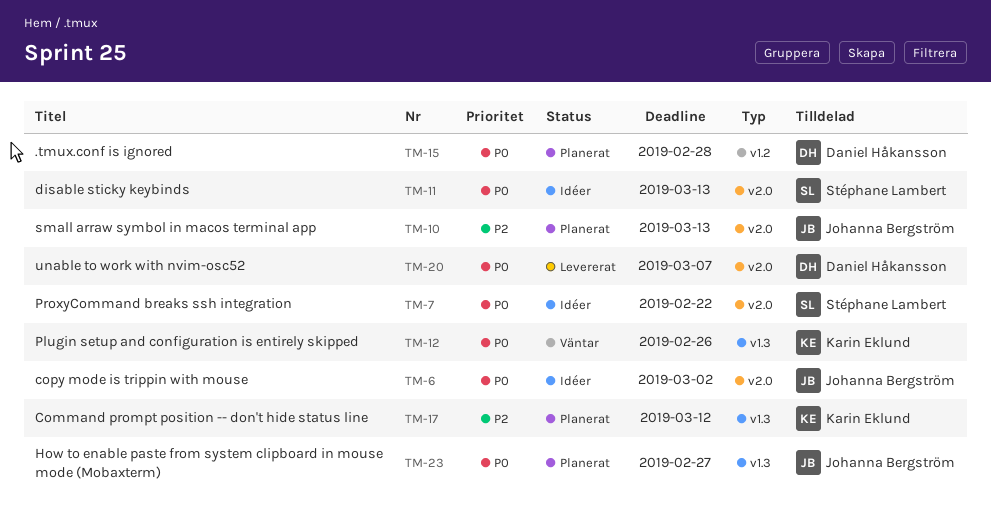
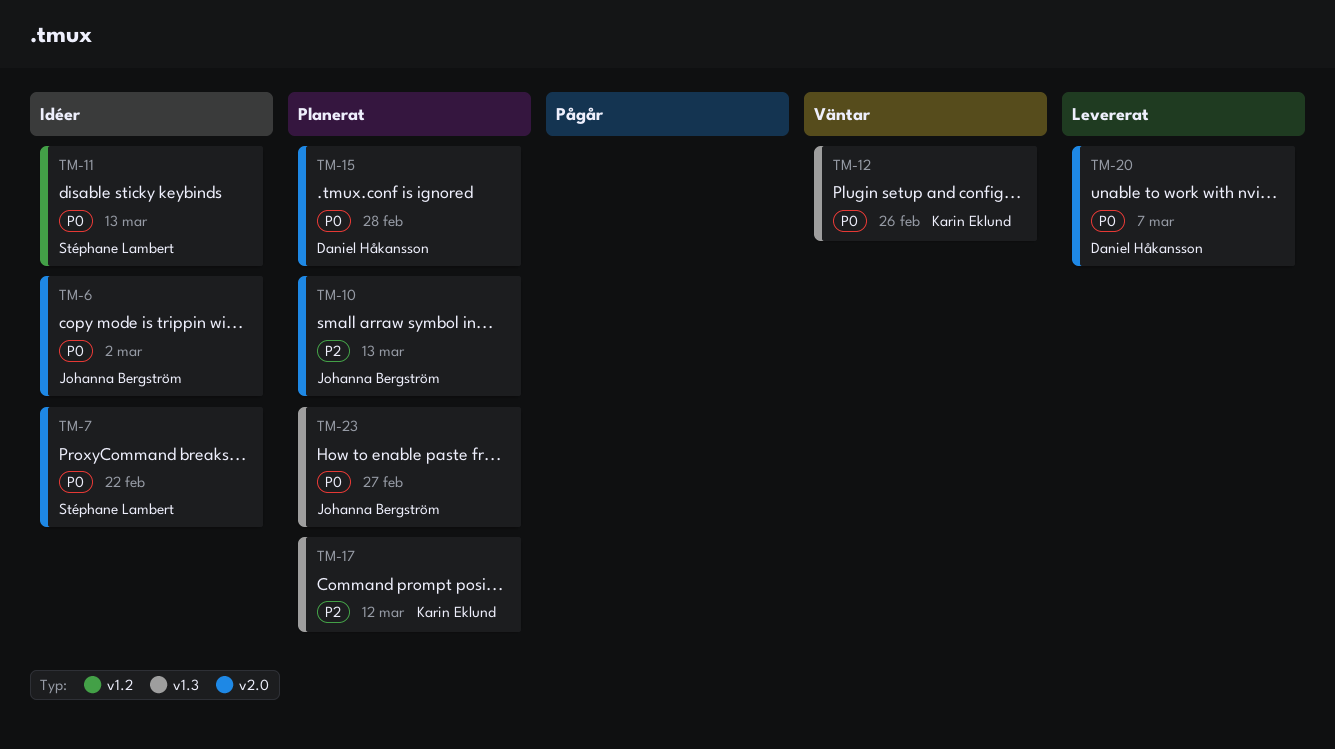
TM-11, label: v2.0 -> v1.2
TM-15, label: v1.2 -> v2.0

